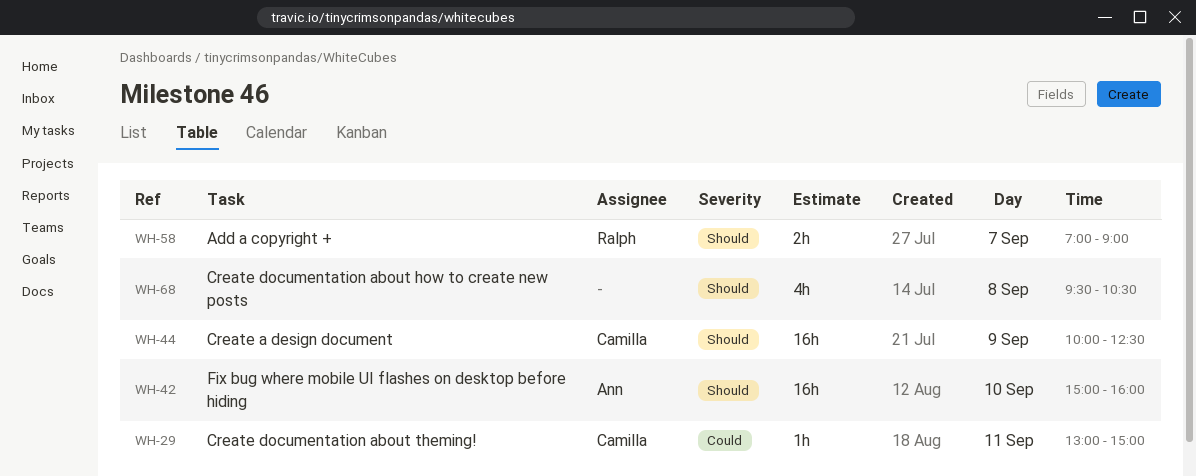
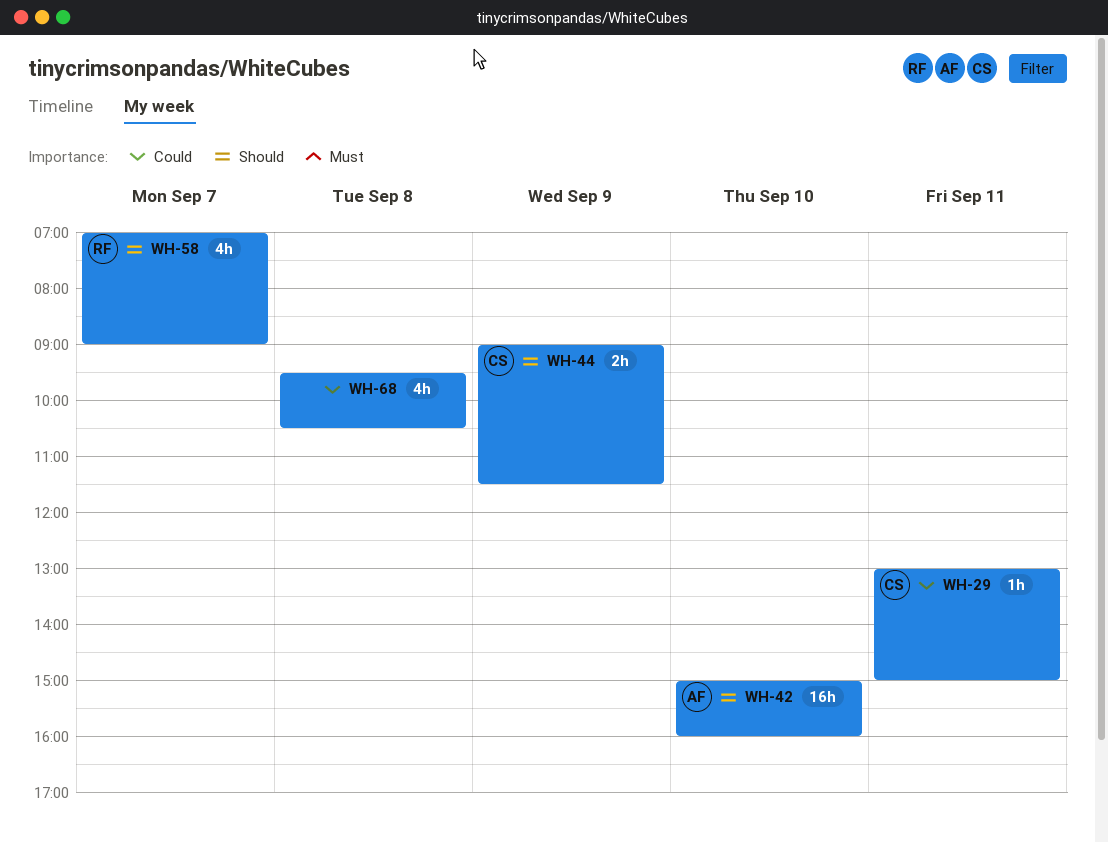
WH-44, estimate: 16h -> 2h
WH-44, begins: 10:00 -> 09:00
WH-44, ends: 12:30 -> 11:30
WH-58, estimate: 2h -> 4h
WH-68, priority: Should -> Could

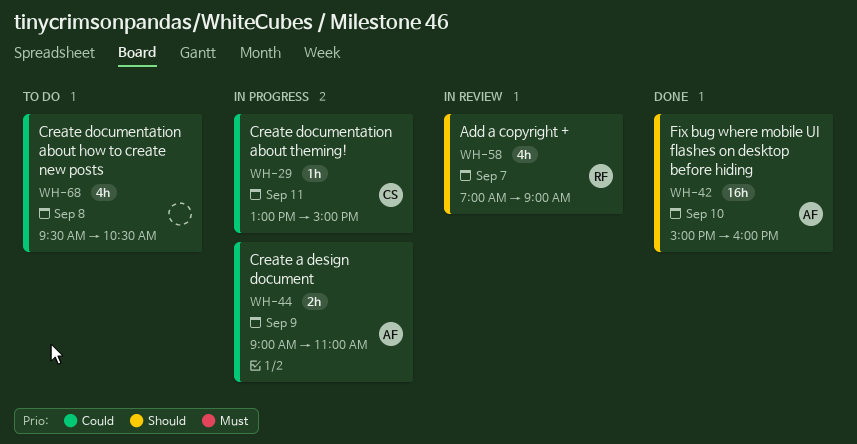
WH-44, owner: CS -> AF
WH-44, priority: Should -> Could
WH-44, ends: 11:30 -> 11:00

